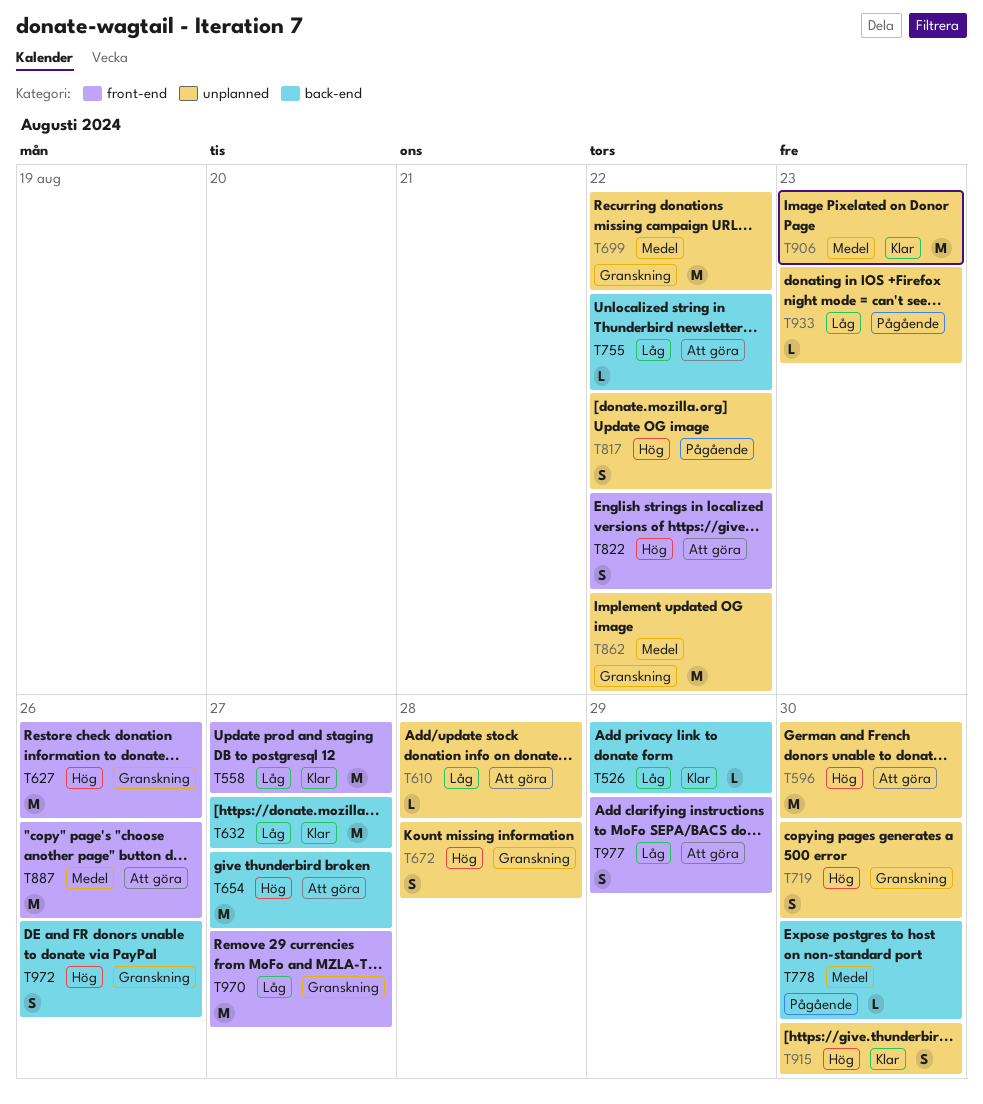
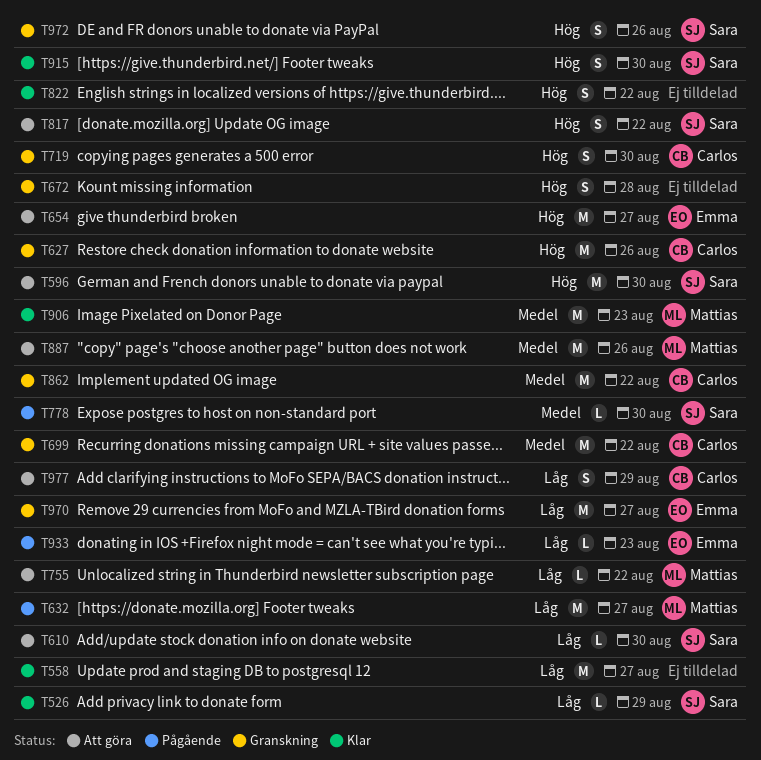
T610, due: Aug 28 -> Aug 30
T632, status: Klar -> Pågående
T817, status: Pågående -> Att göra
T822, status: Att göra -> Klar

